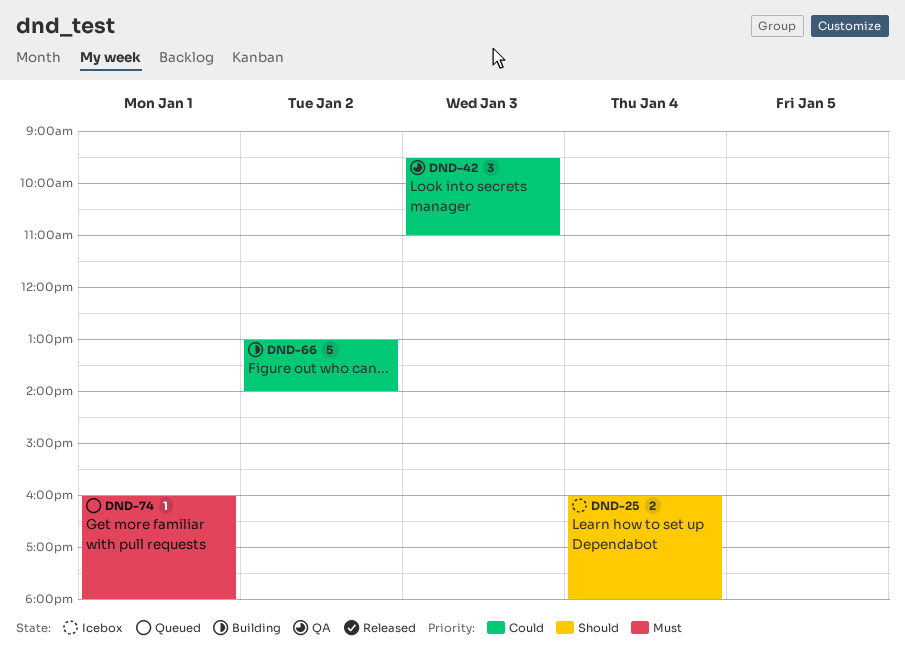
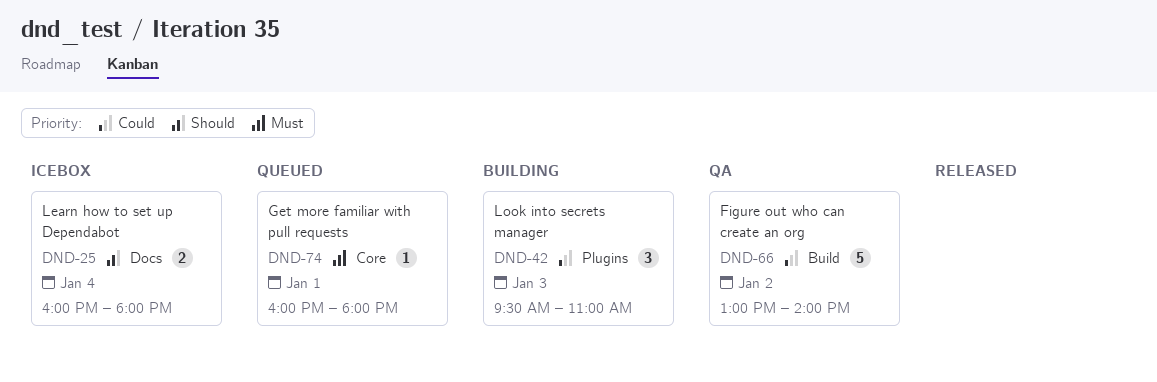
DND-42, status: QA -> Building
DND-66, status: Building -> QA

